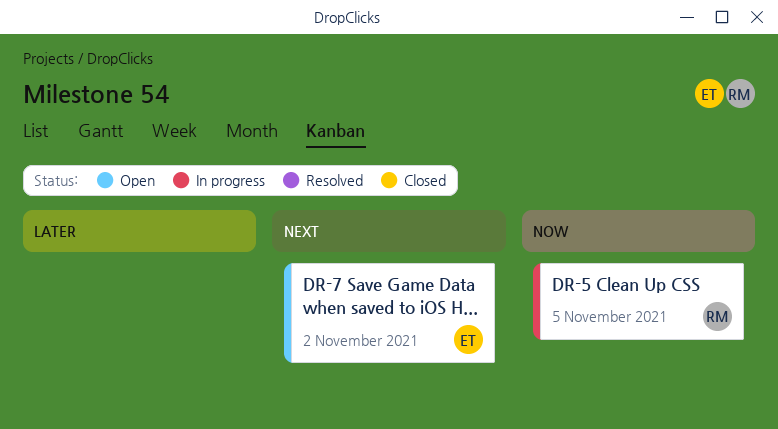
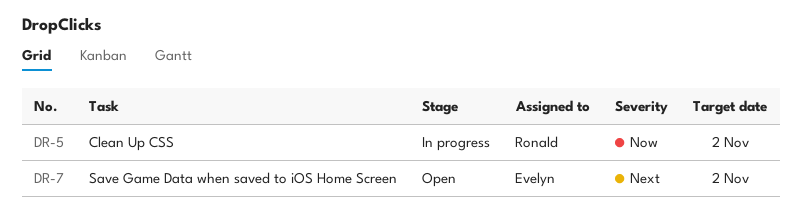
DR-5, due: Nov 5 -> Nov 2

